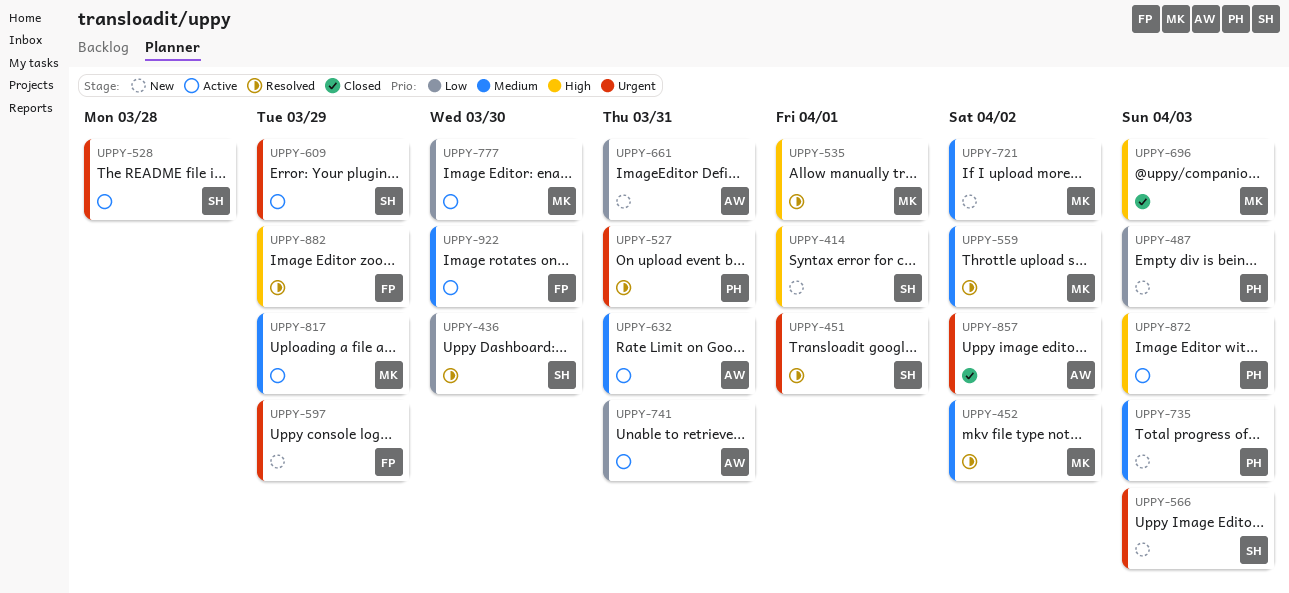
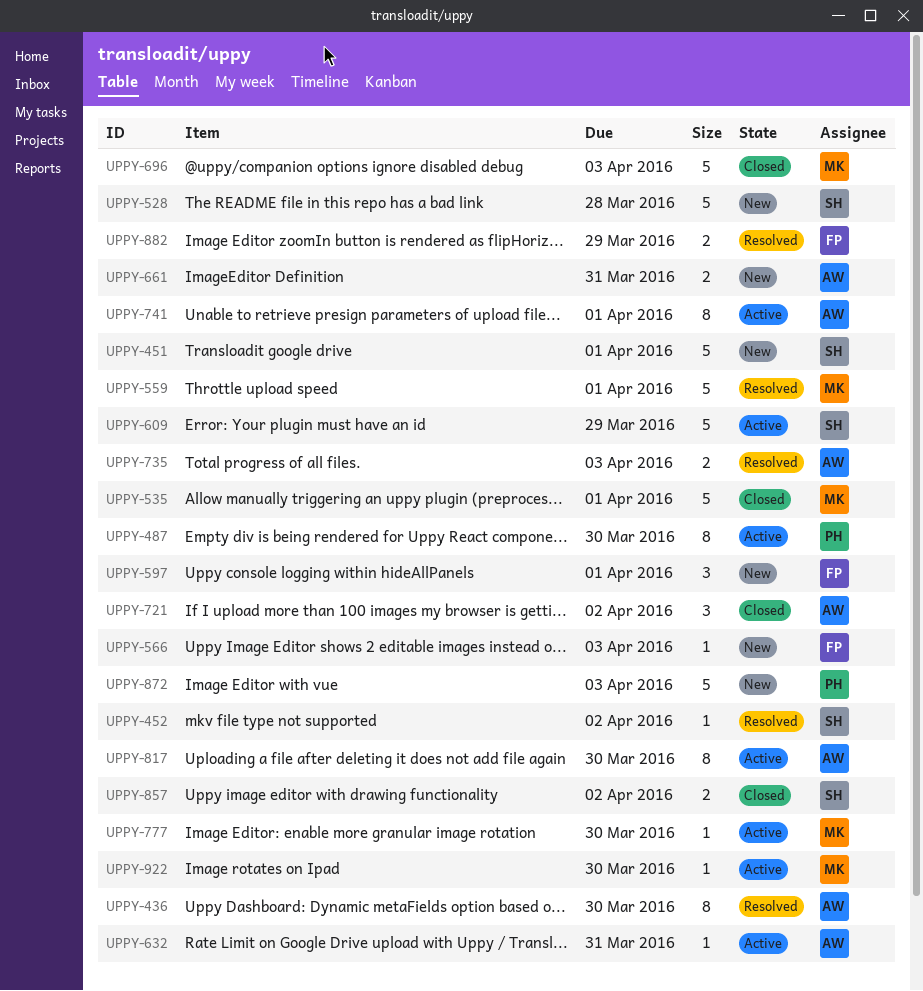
UPPY-414: present -> none
UPPY-436, owner: SH -> AW
UPPY-451, status: Resolved -> New
UPPY-452, owner: MK -> SH
UPPY-487, status: New -> Active
UPPY-487, due: Apr 3 -> Mar 30
UPPY-527: present -> none
UPPY-528, status: Active -> New
UPPY-535, status: Resolved -> Closed
UPPY-559, due: Apr 2 -> Apr 1
UPPY-566, owner: SH -> FP
UPPY-597, due: Mar 29 -> Apr 1
UPPY-721, status: New -> Closed
UPPY-721, owner: MK -> AW
UPPY-735, status: New -> Resolved
UPPY-735, owner: PH -> AW
UPPY-741, due: Mar 31 -> Apr 1
UPPY-817, owner: MK -> AW
UPPY-817, due: Mar 29 -> Mar 30
UPPY-857, owner: AW -> SH
UPPY-872, status: Active -> New
UPPY-922, owner: FP -> MK

